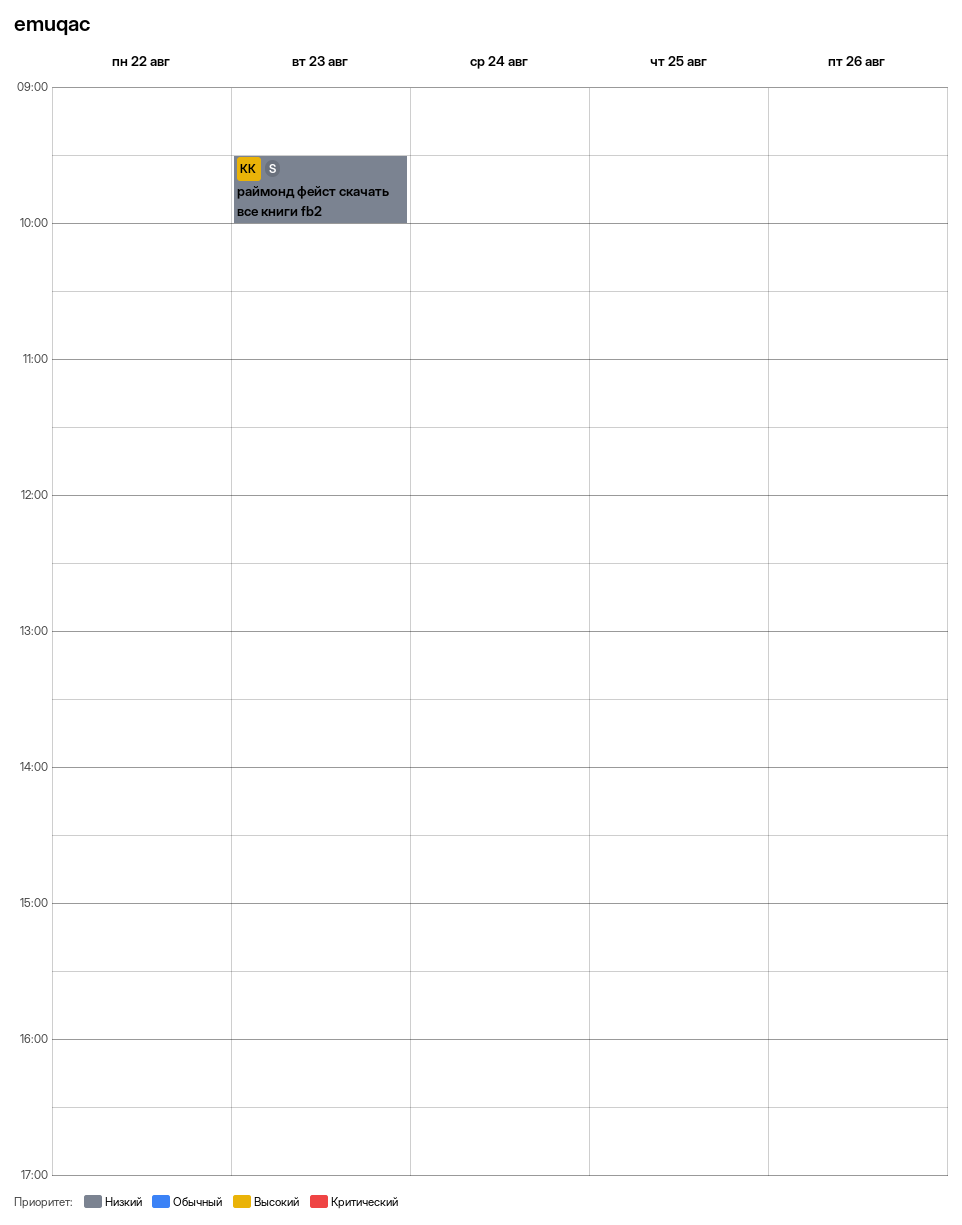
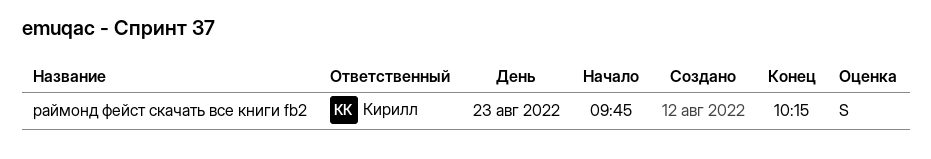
раймонд фейст скачать все книги fb2, begins: 09:30 -> 09:45
раймонд фейст скачать все книги fb2, ends: 10:00 -> 10:15

